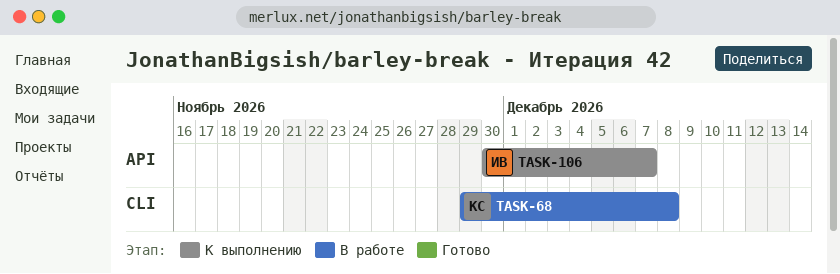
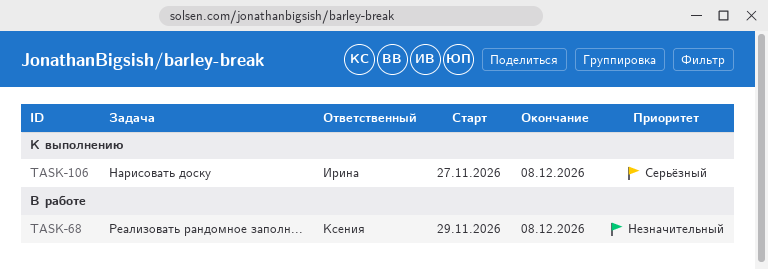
TASK-106, start: Nov 30 -> Nov 27
TASK-106, due: Dec 7 -> Dec 8

